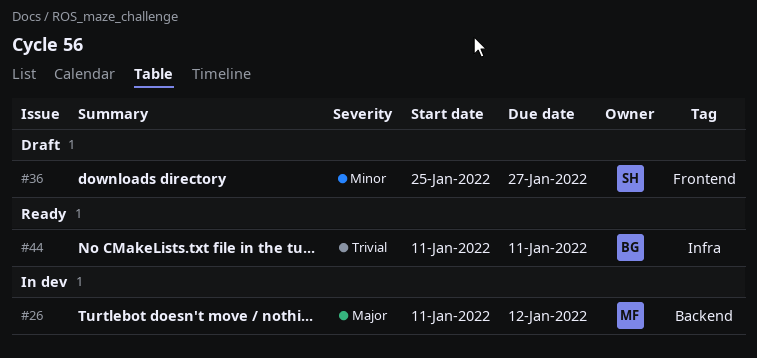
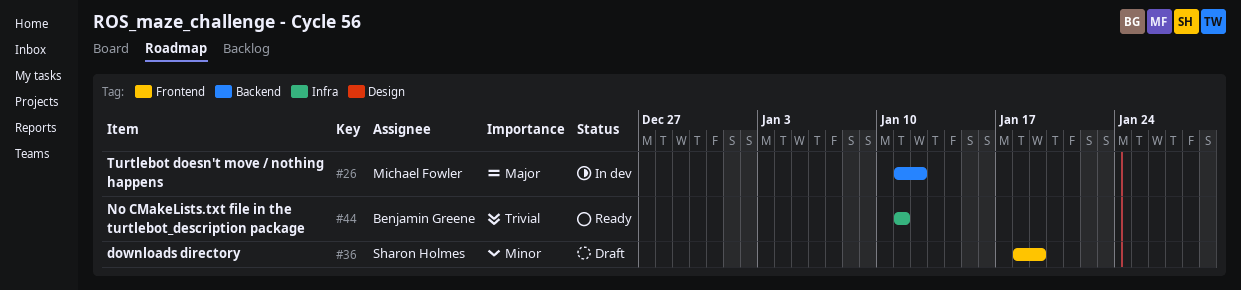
#36, start: Jan 25 -> Jan 18
#36, due: Jan 27 -> Jan 19

